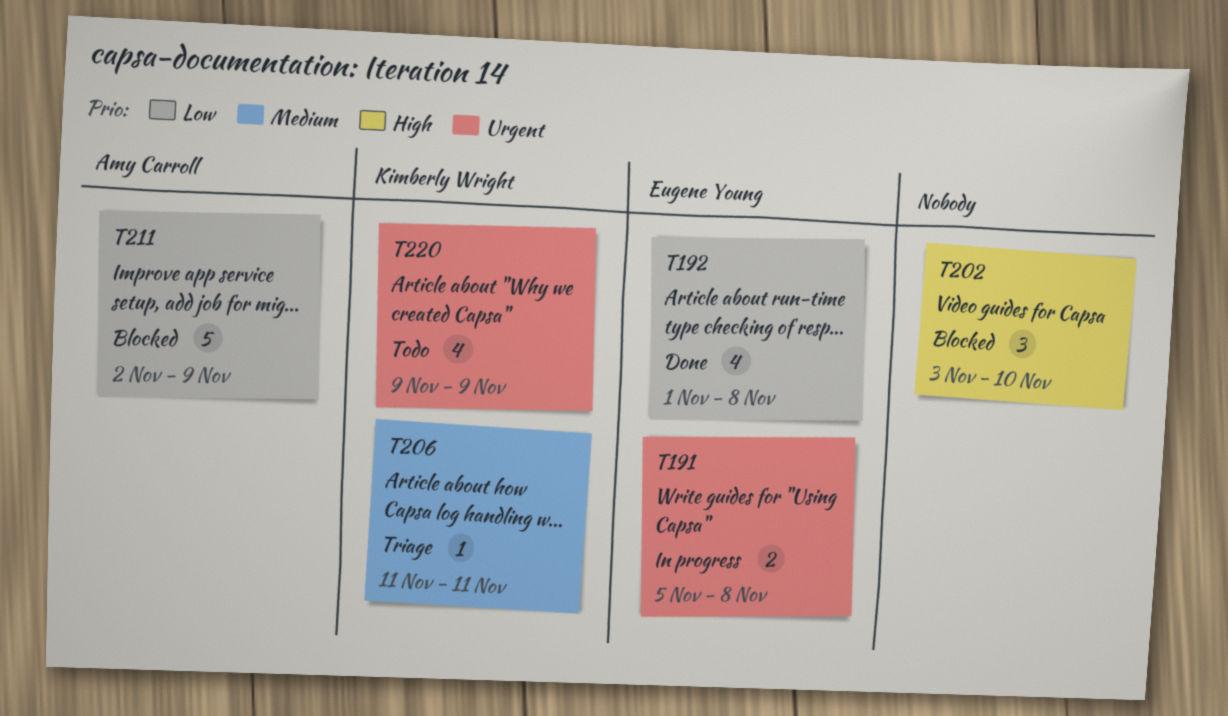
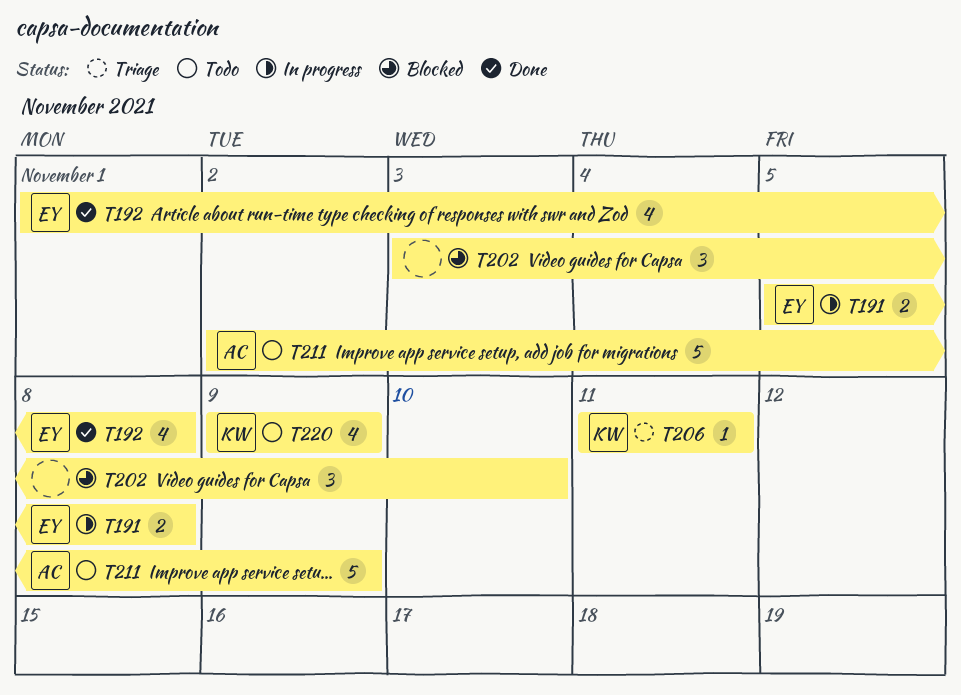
T211, status: Blocked -> Todo

